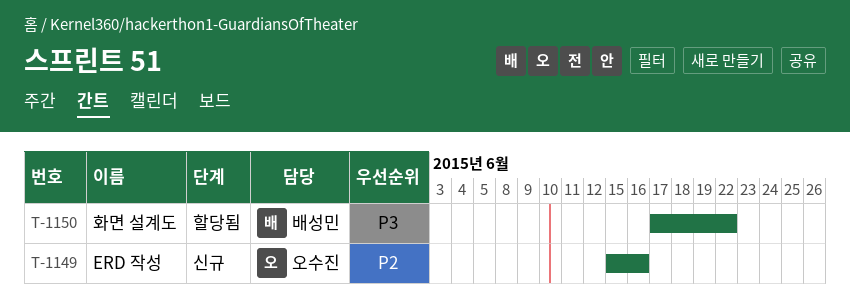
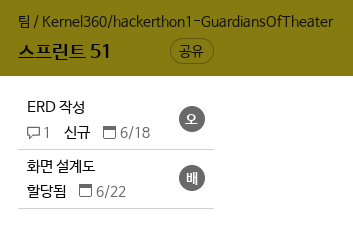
ERD 작성, due: Jun 16 -> Jun 18

